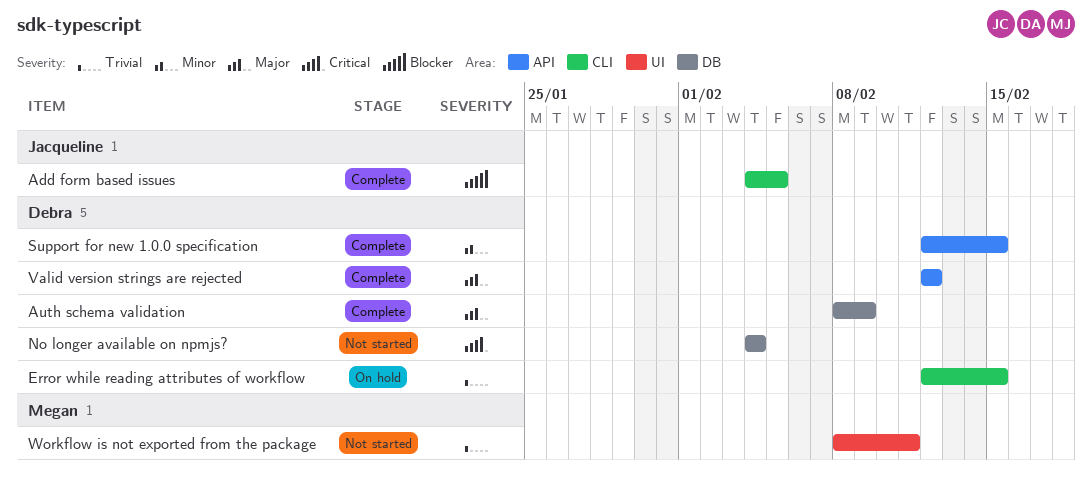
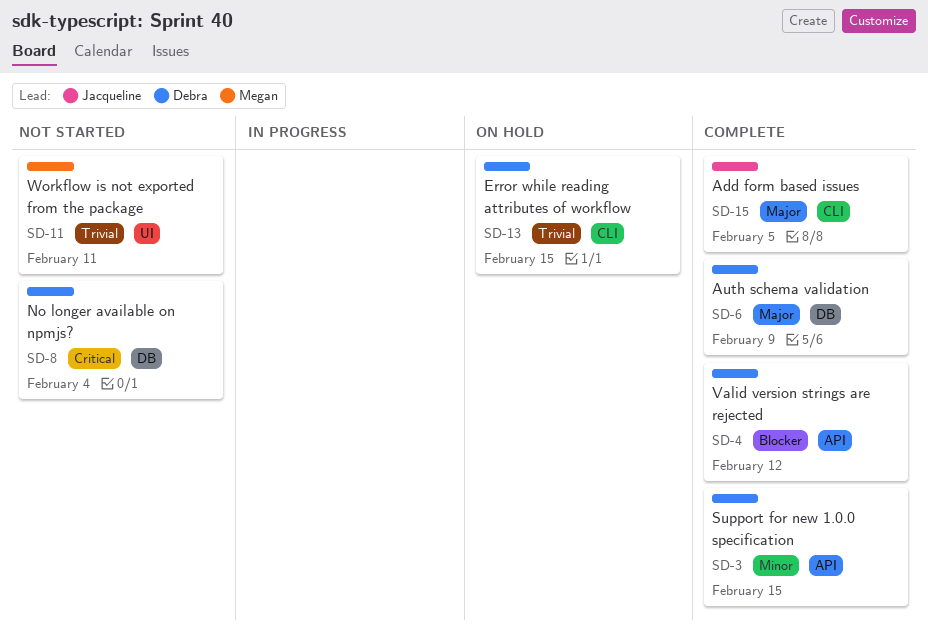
Add form based issues, priority: Blocker -> Major
Valid version strings are rejected, priority: Major -> Blocker

